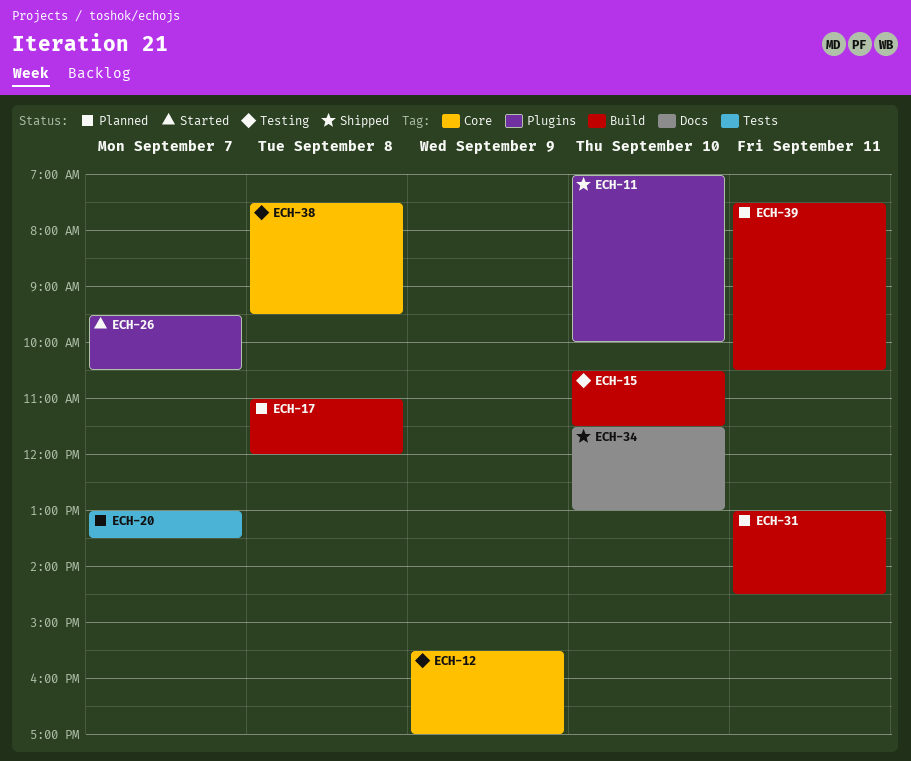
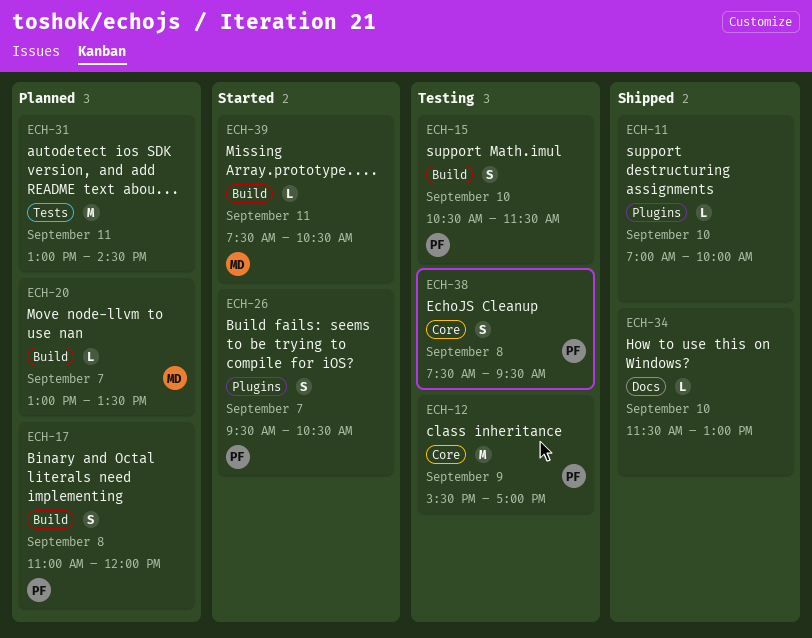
ECH-20, label: Tests -> Build
ECH-31, label: Build -> Tests
ECH-39, status: Planned -> Started

